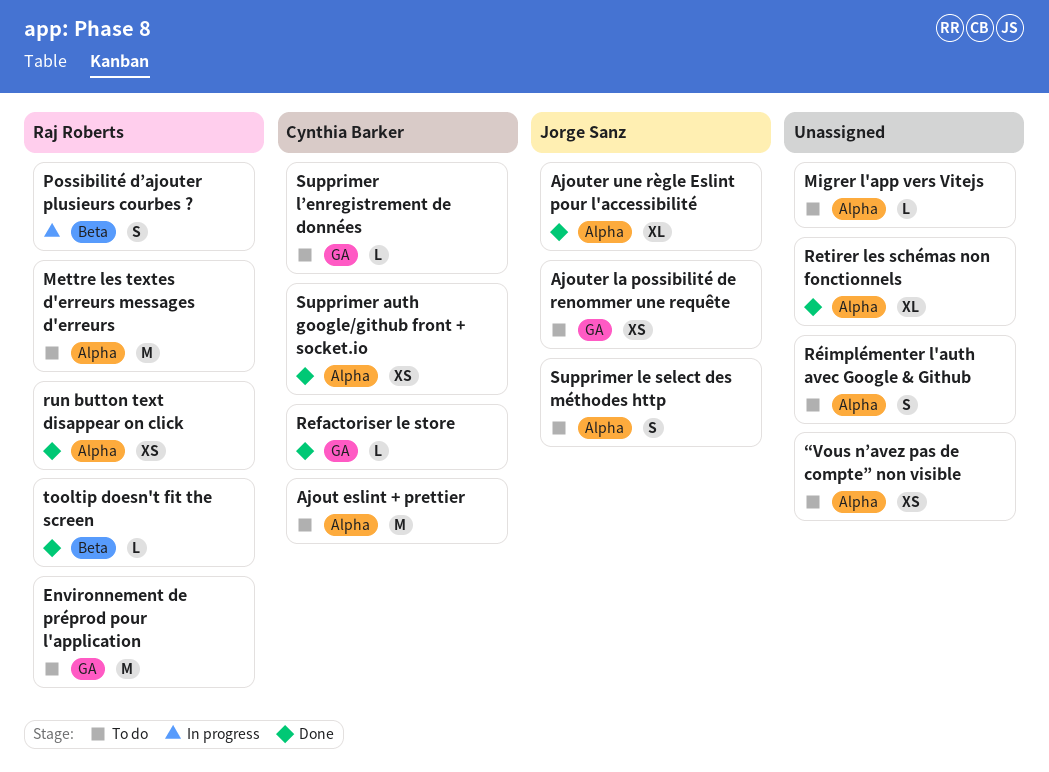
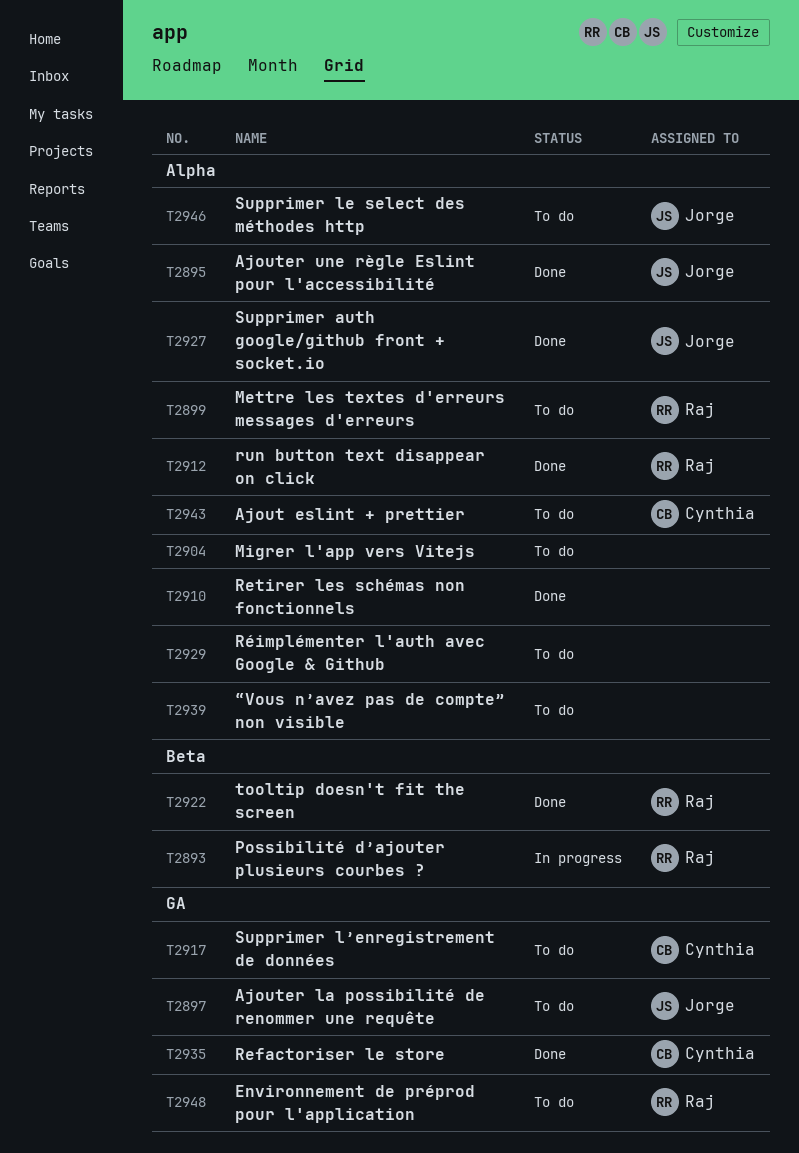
Supprimer auth google/github front + socket.io, owner: Cynthia Barker -> Jorge Sanz

